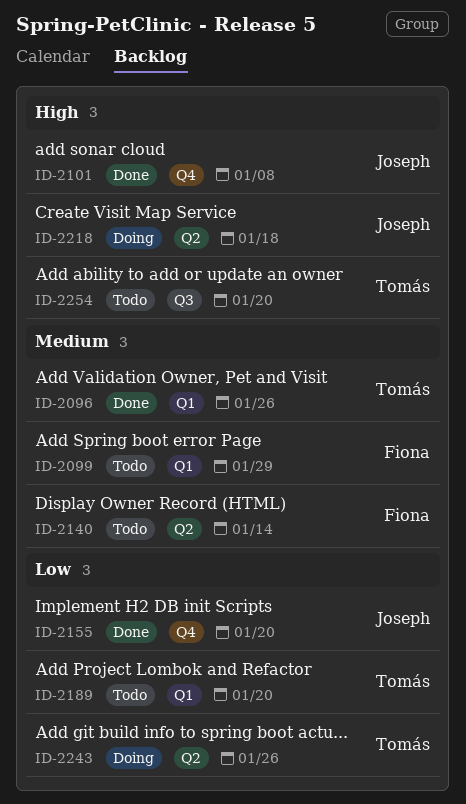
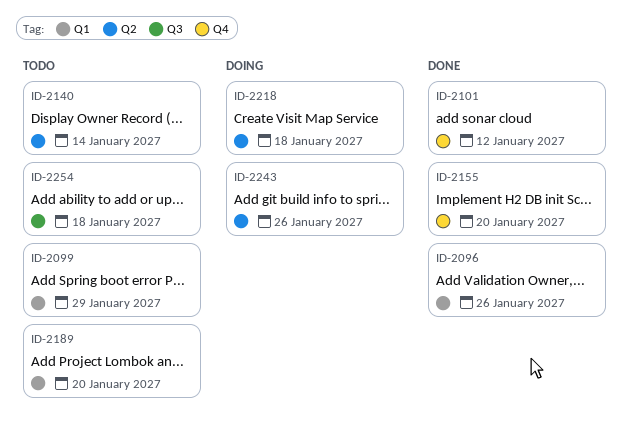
ID-2101, due: Jan 8 -> Jan 12
ID-2254, due: Jan 20 -> Jan 18

